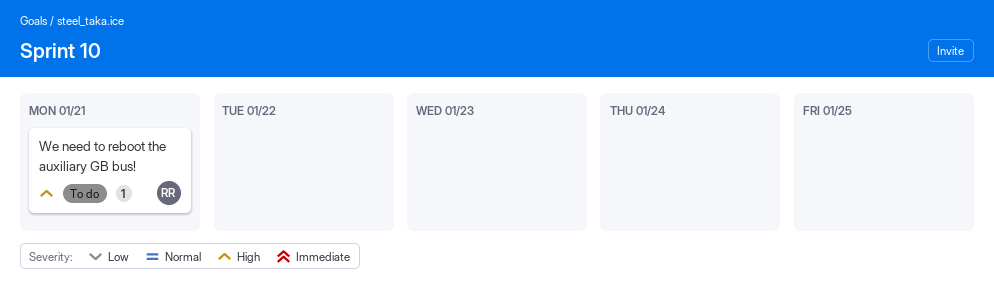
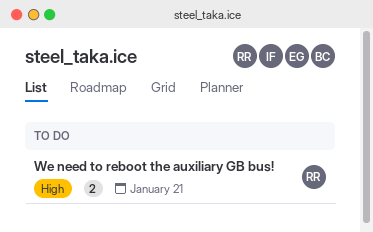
We need to reboot the auxiliary GB bus!, estimate: 1 -> 2

